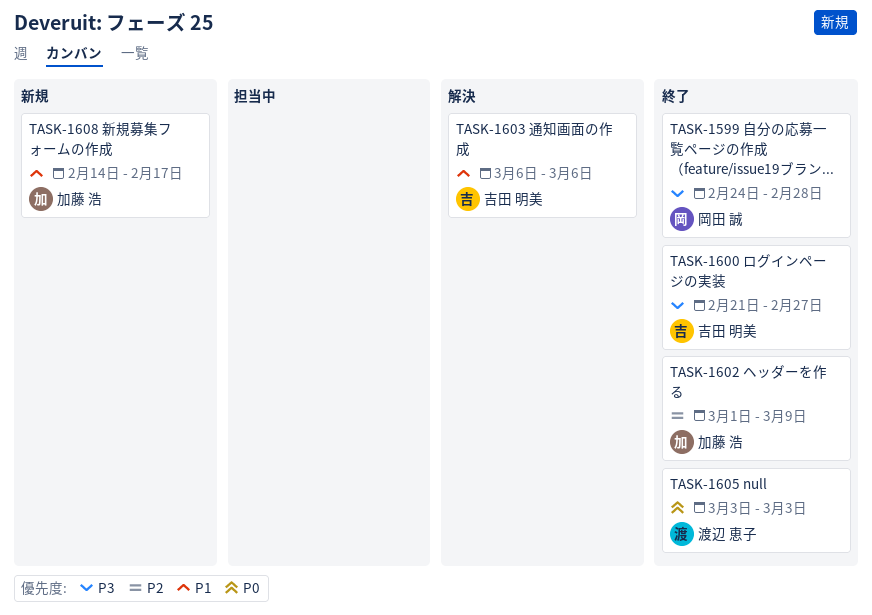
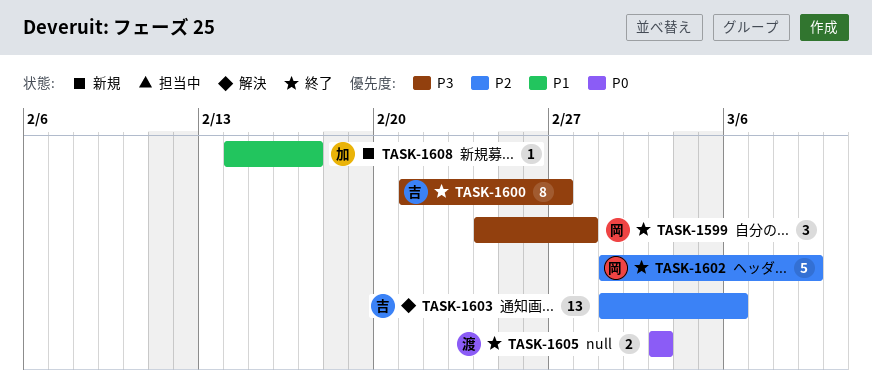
TASK-1602, owner: 加藤 浩 -> 岡田 誠
TASK-1603, priority: P1 -> P2
TASK-1603, start: Mar 6 -> Mar 1

